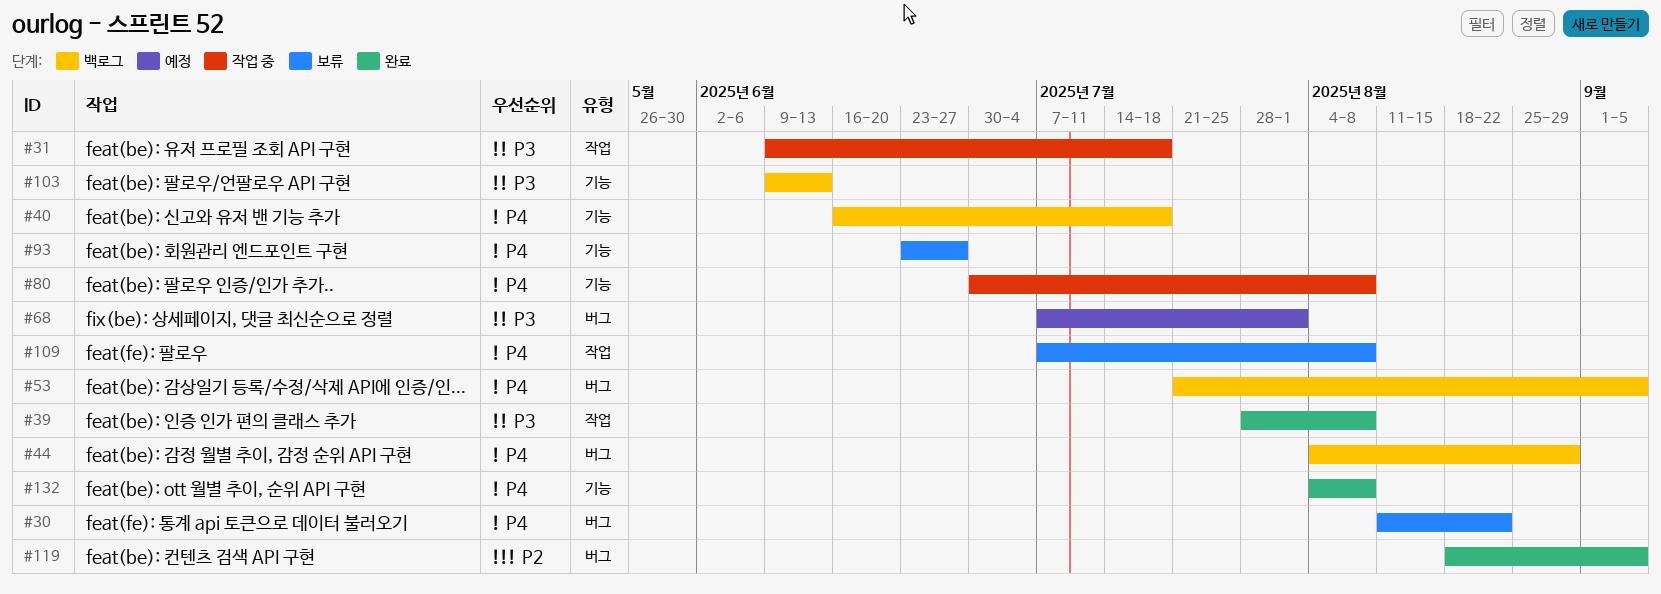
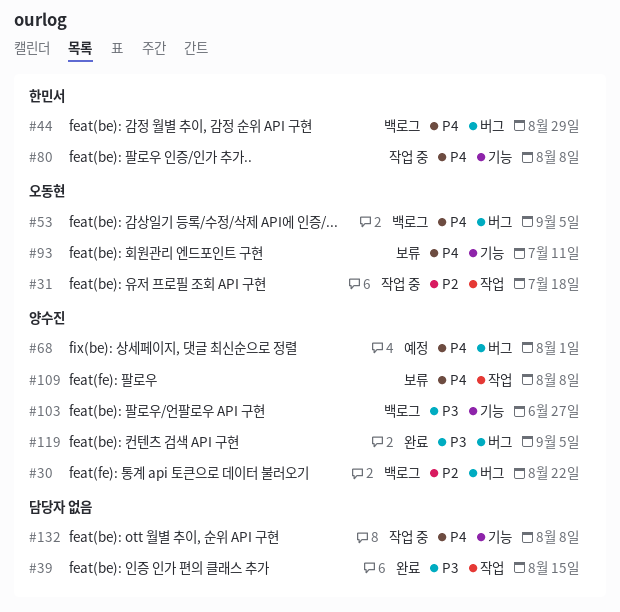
#30, status: 보류 -> 백로그
#30, priority: P4 -> P2
#31, priority: P3 -> P2
#39, due: Aug 8 -> Aug 15
#40: present -> none
#68, priority: P3 -> P4
#93, due: Jun 27 -> Jul 11
#103, due: Jun 13 -> Jun 27
#119, priority: P2 -> P3
#132, status: 완료 -> 작업 중

